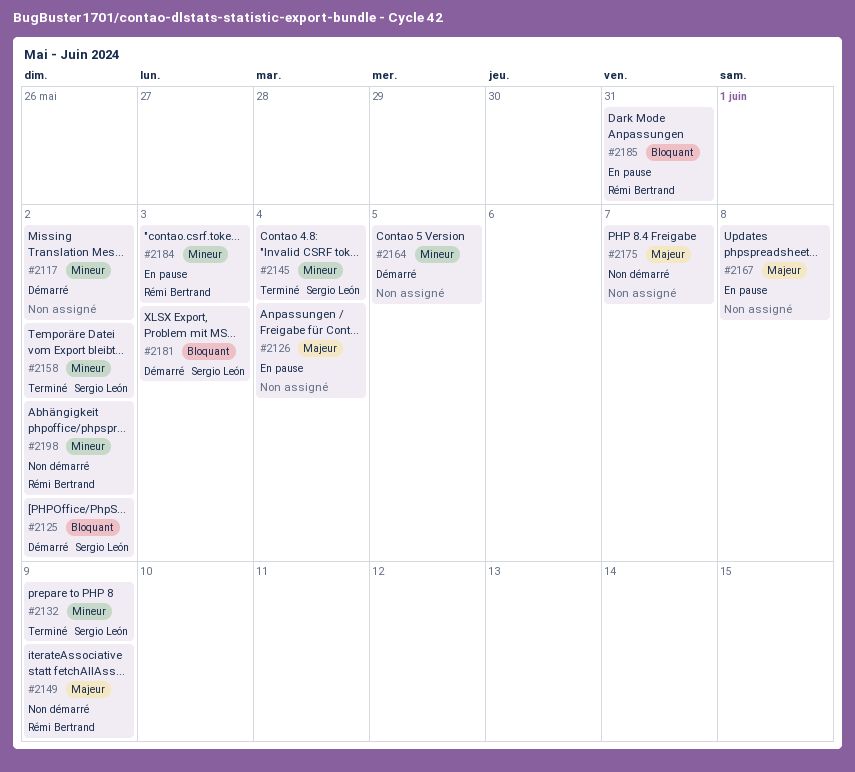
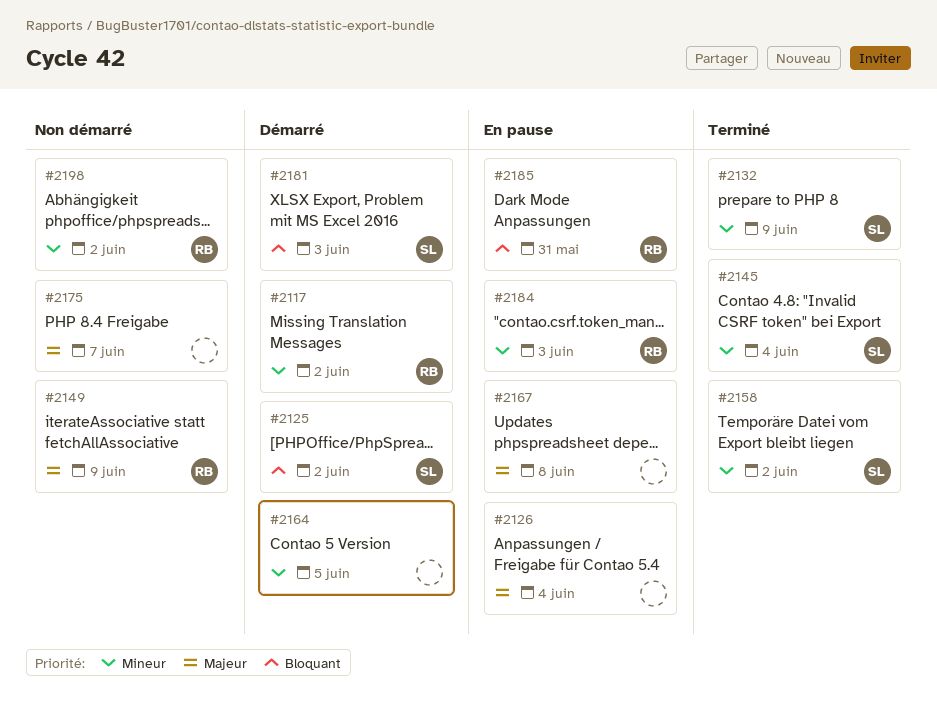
#2117, owner: none -> Rémi Bertrand

